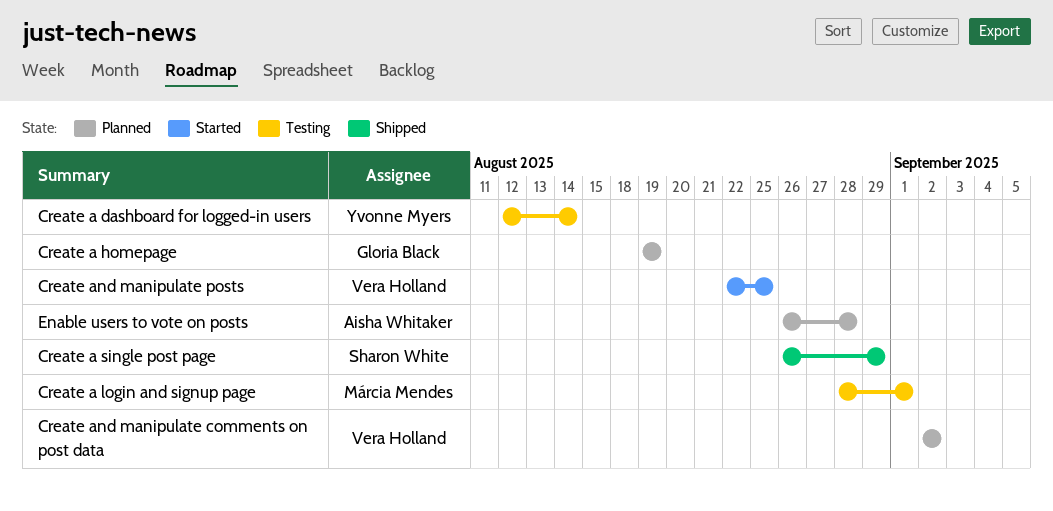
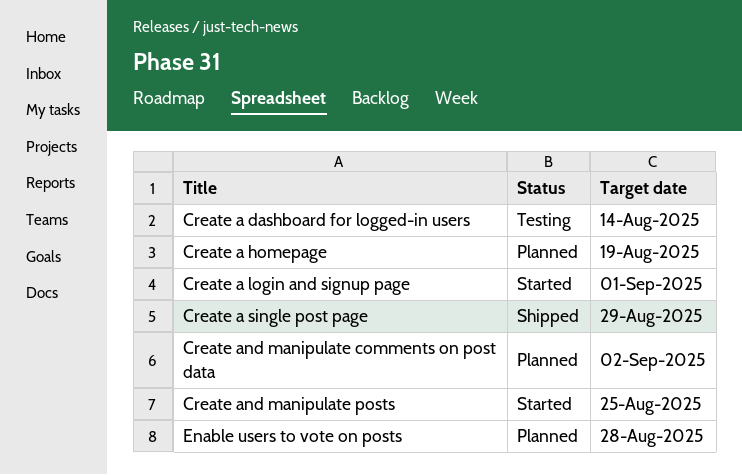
Create a login and signup page, status: Testing -> Started

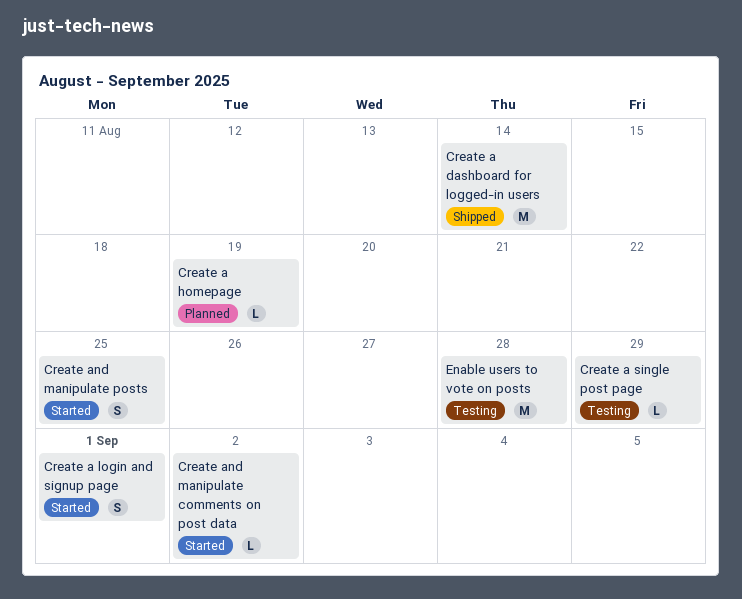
Create a dashboard for logged-in users, status: Testing -> Shipped
Create a single post page, status: Shipped -> Testing
Create and manipulate comments on post data, status: Planned -> Started
Enable users to vote on posts, status: Planned -> Testing

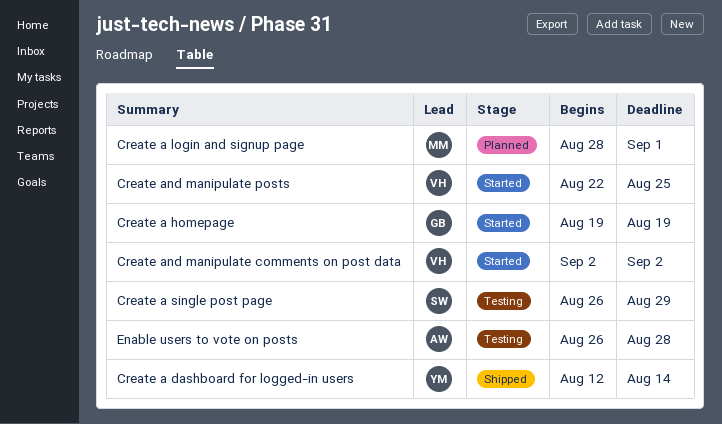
Create a homepage, status: Planned -> Started
Create a login and signup page, status: Started -> Planned

